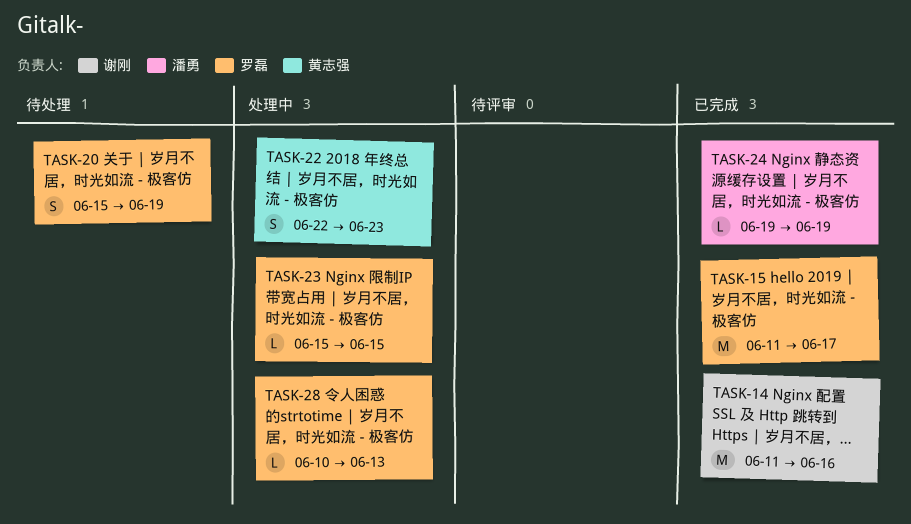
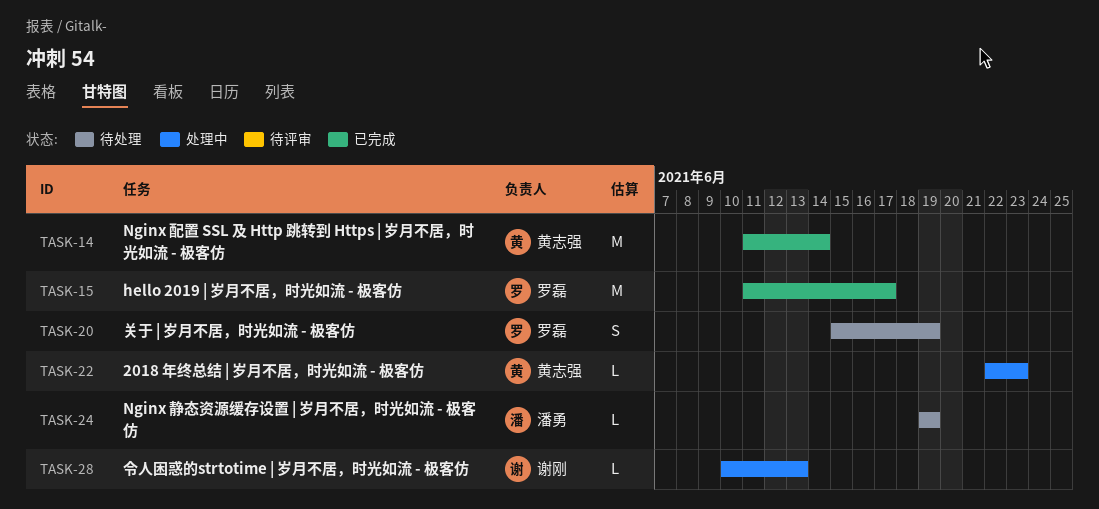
TASK-14, owner: 谢刚 -> 黄志强
TASK-14, due: Jun 16 -> Jun 14
TASK-22, estimate: S -> L
TASK-23: present -> none
TASK-24, status: 已完成 -> 待处理
TASK-28, owner: 罗磊 -> 谢刚

